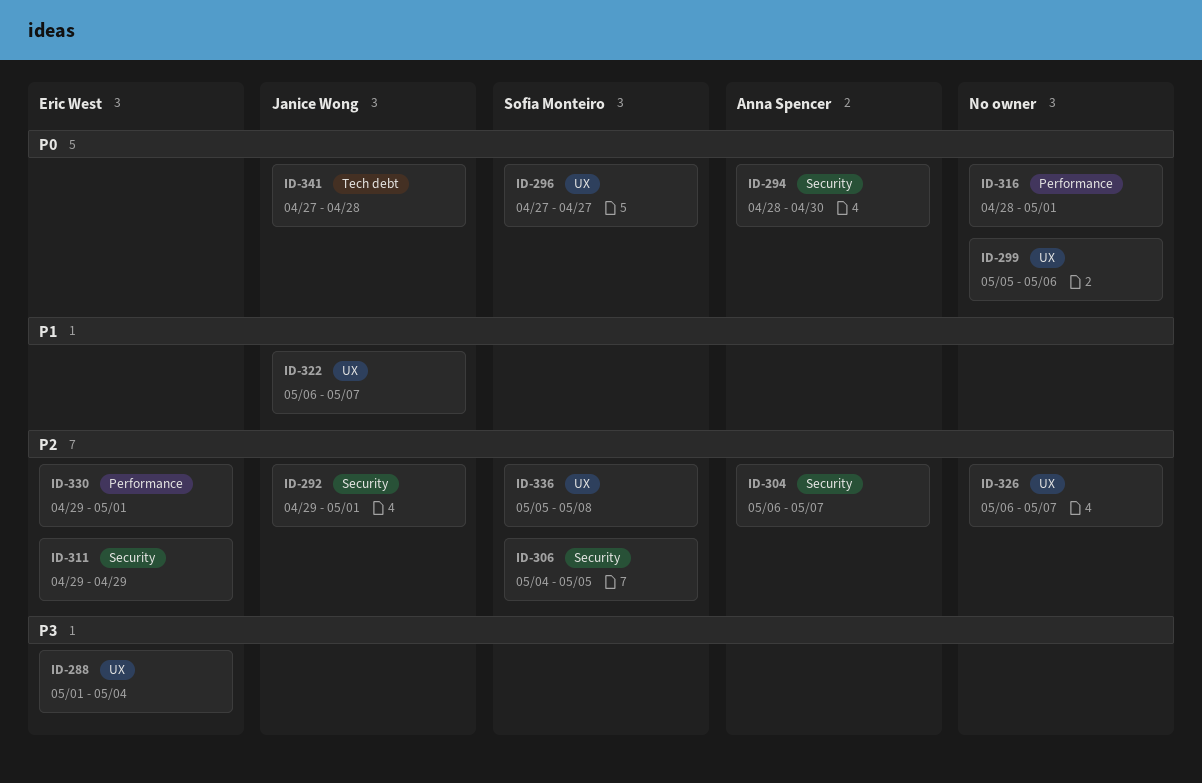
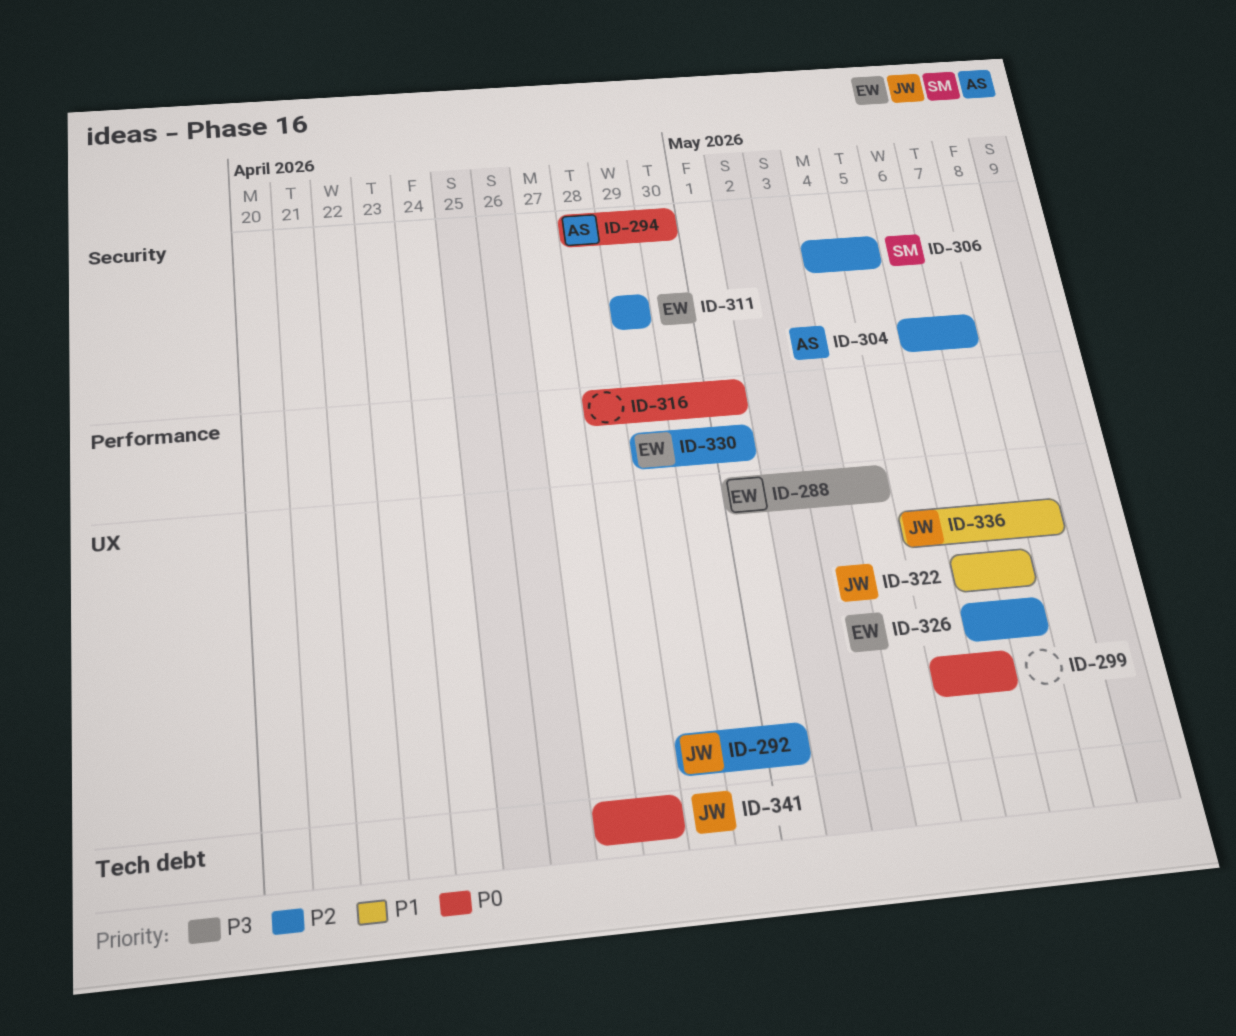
ID-292, label: Security -> UX
ID-296: present -> none
ID-326, owner: none -> Eric West
ID-336, owner: Sofia Monteiro -> Janice Wong
ID-336, priority: P2 -> P1

